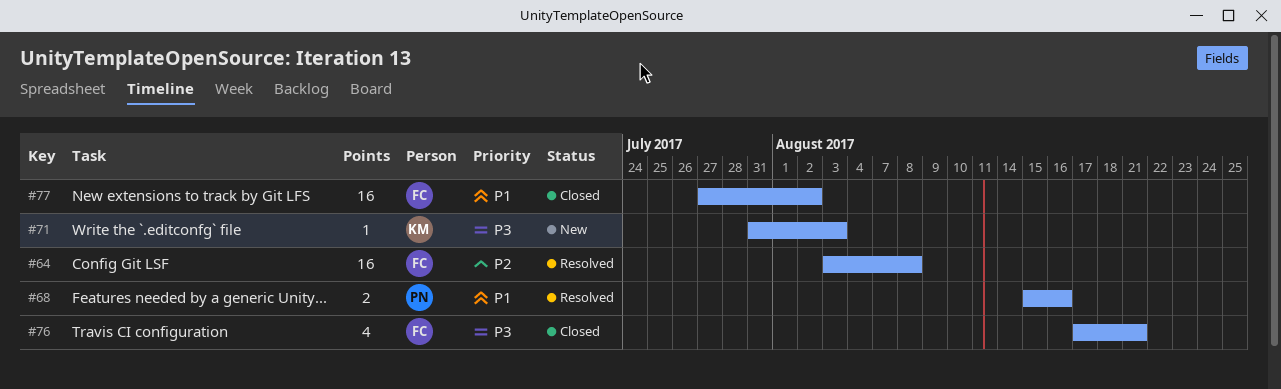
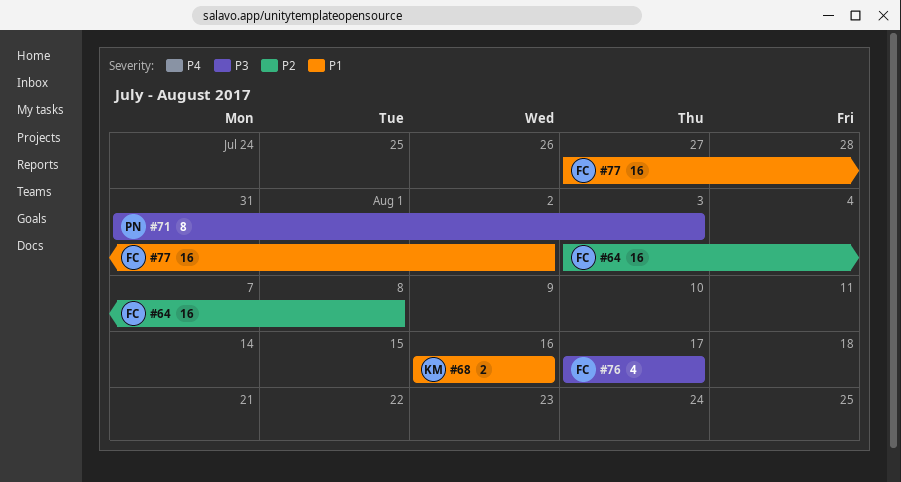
#68, owner: PN -> KM
#68, start: Aug 15 -> Aug 16
#71, owner: KM -> PN
#71, estimate: 1 -> 8
#76, due: Aug 21 -> Aug 17

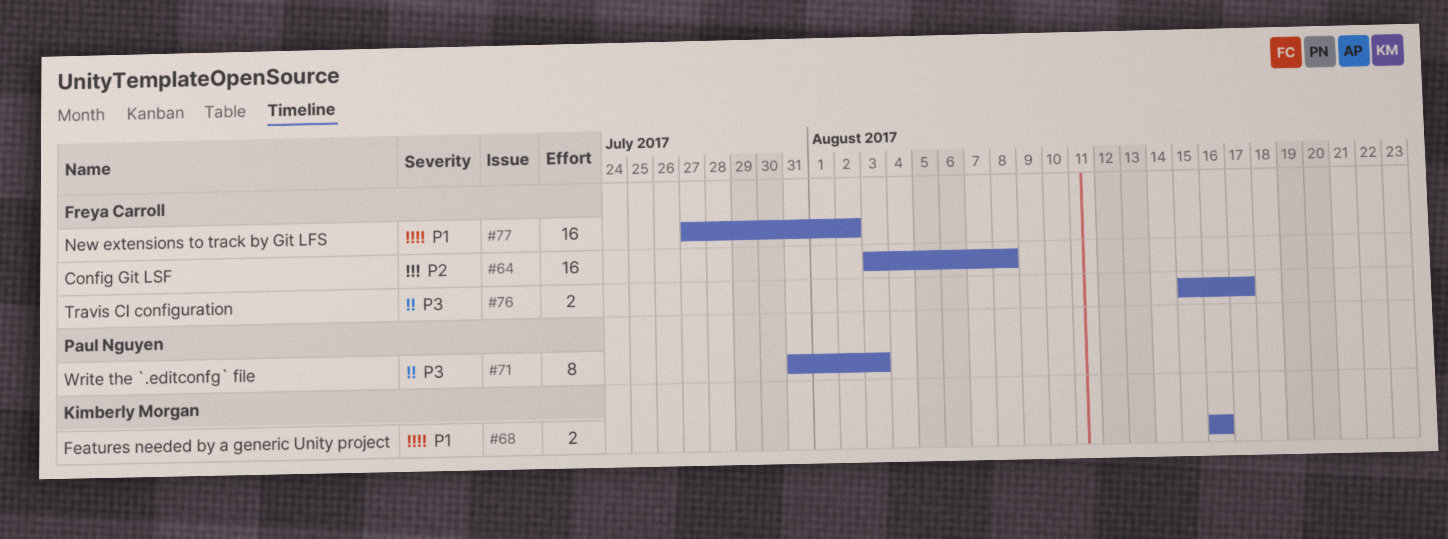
#76, estimate: 4 -> 2
#76, start: Aug 17 -> Aug 15

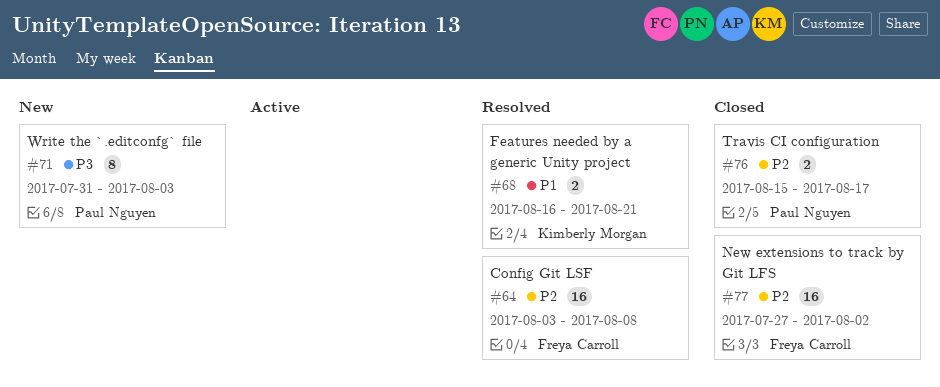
#68, due: Aug 16 -> Aug 21
#76, owner: Freya Carroll -> Paul Nguyen
#76, priority: P3 -> P2
#77, priority: P1 -> P2

